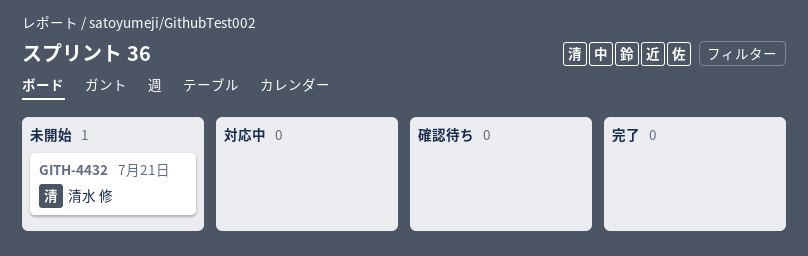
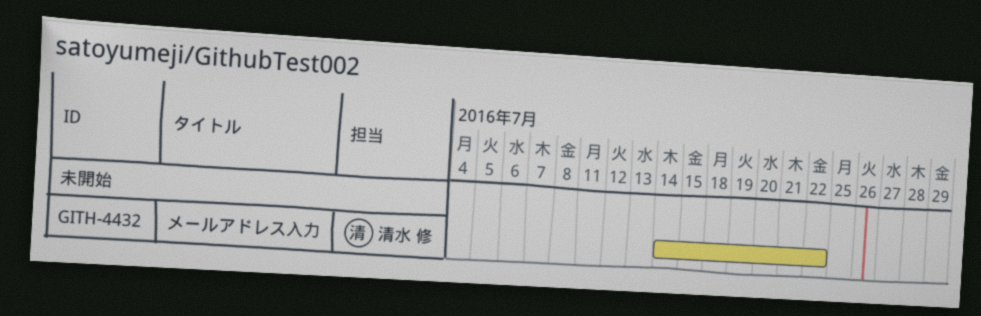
GITH-4432, due: Jul 21 -> Jul 22

